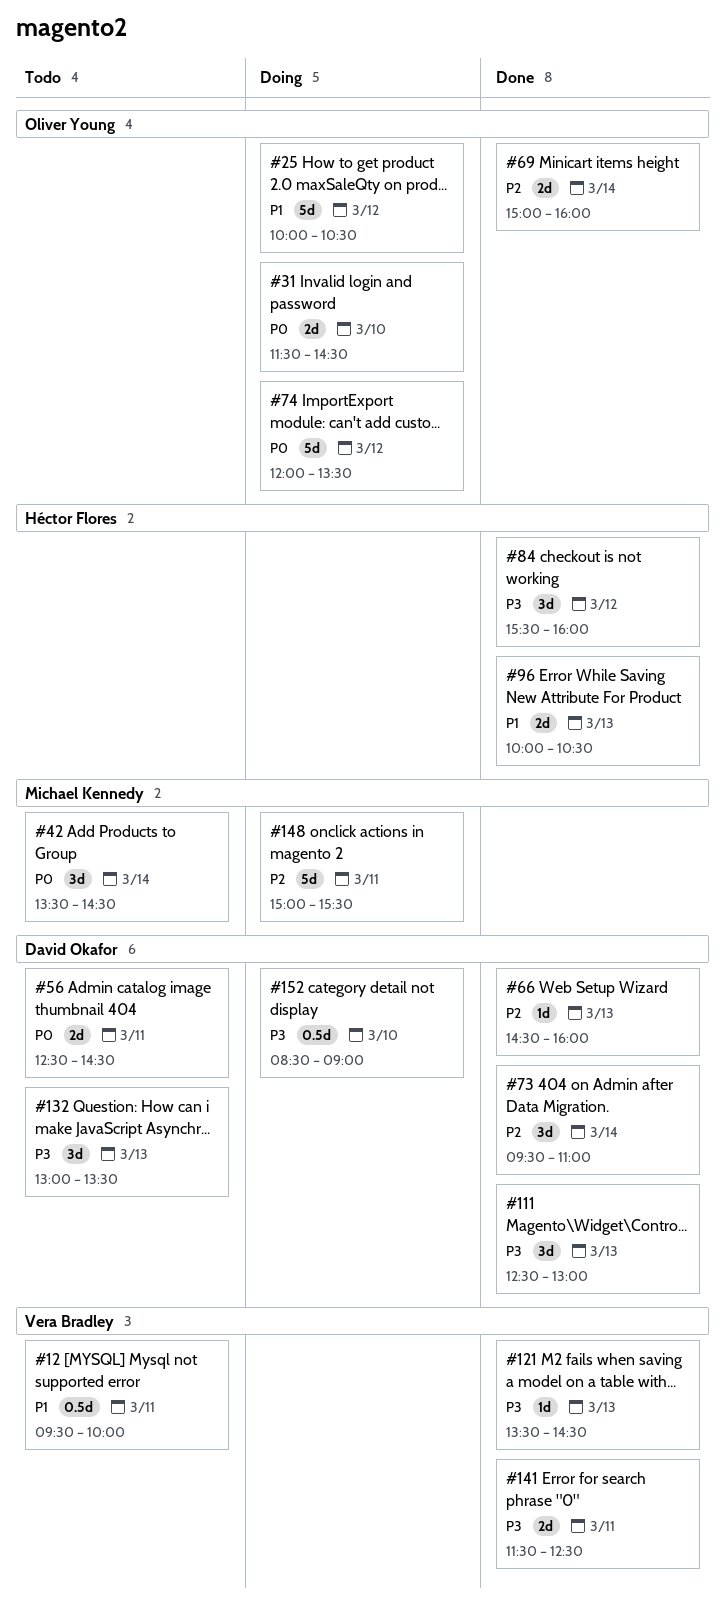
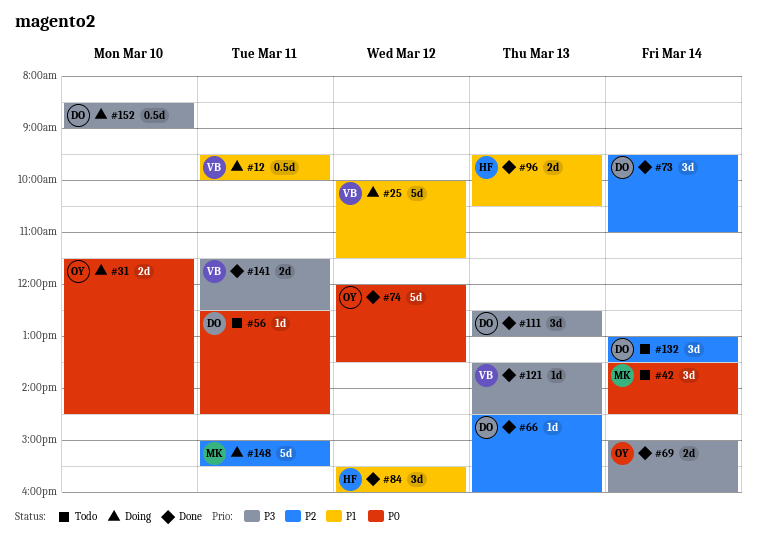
#12, status: Todo -> Doing
#25, owner: Oliver Young -> Vera Bradley
#25, ends: 10:30 -> 11:30
#56, estimate: 2d -> 1d
#69, priority: P2 -> P3
#74, status: Doing -> Done
#84, priority: P3 -> P1
#96, begins: 10:00 -> 09:30
#132, priority: P3 -> P2
#132, day: Mar 13 -> Mar 14

